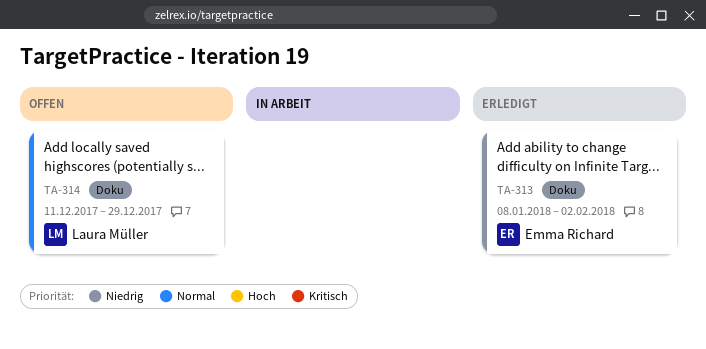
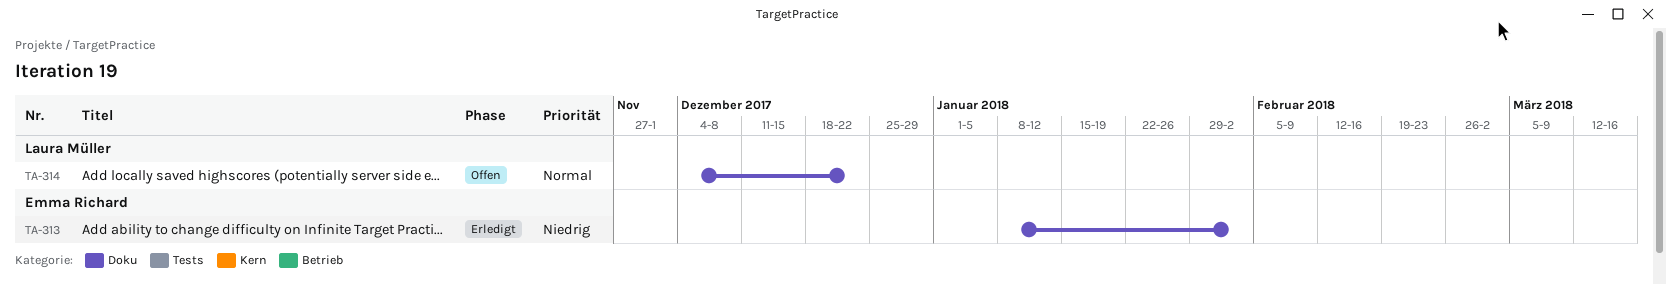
TA-314, start: Dec 11 -> Dec 4
TA-314, due: Dec 29 -> Dec 22

